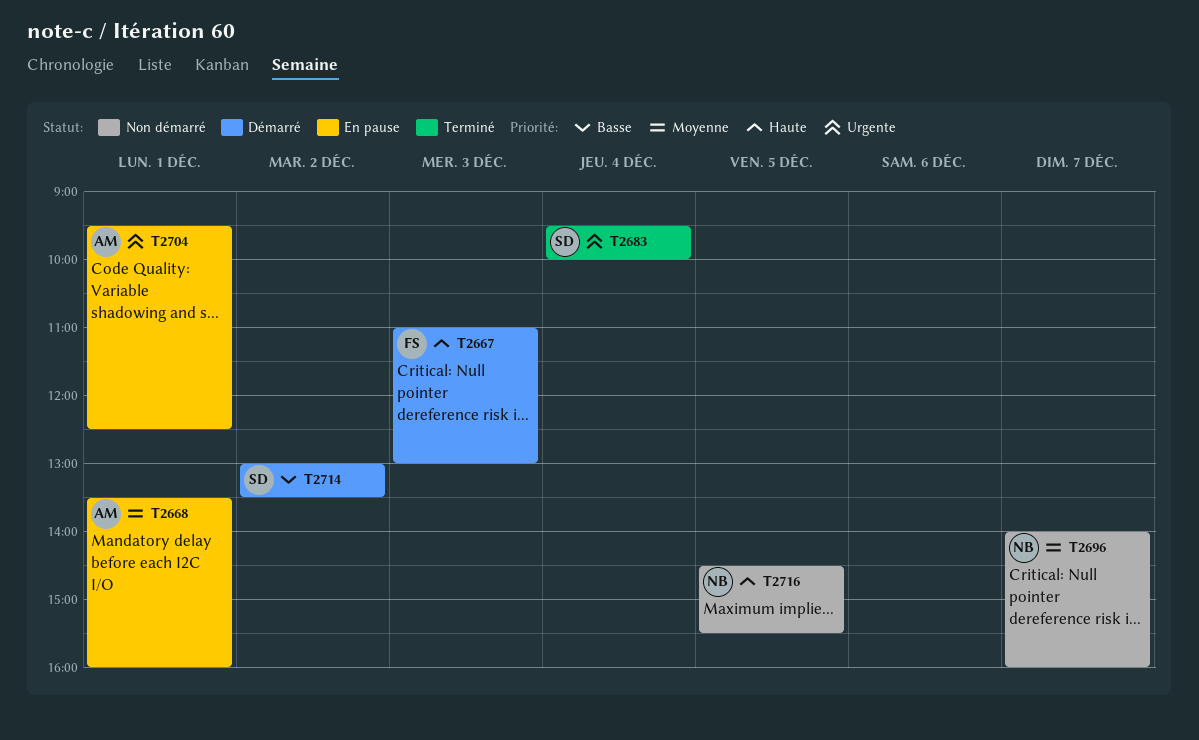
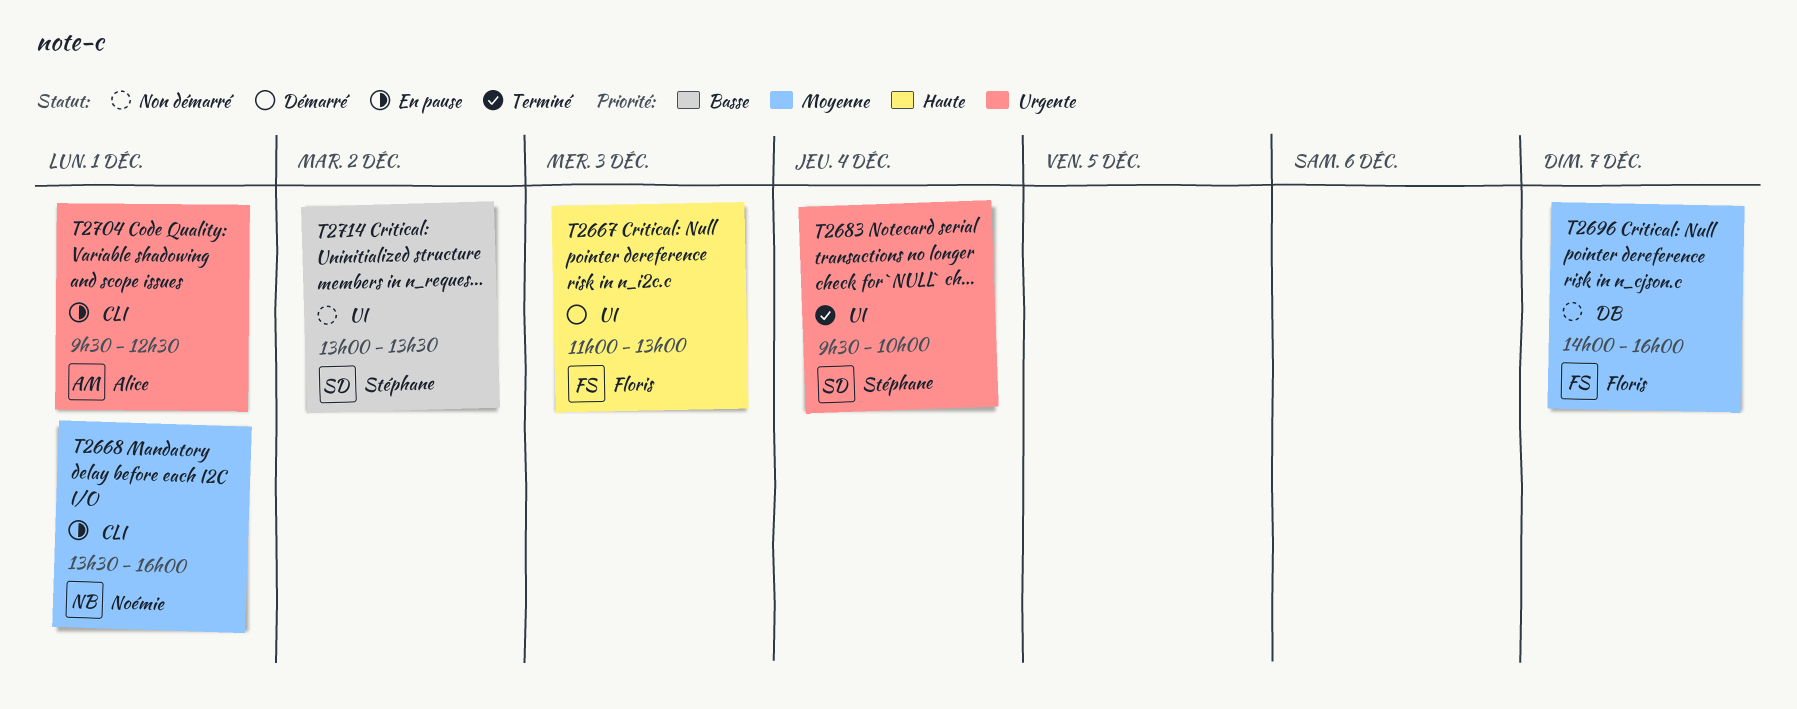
T2668, owner: Alice -> Noémie
T2696, owner: Noémie -> Floris
T2714, status: Démarré -> Non démarré
T2716: present -> none

